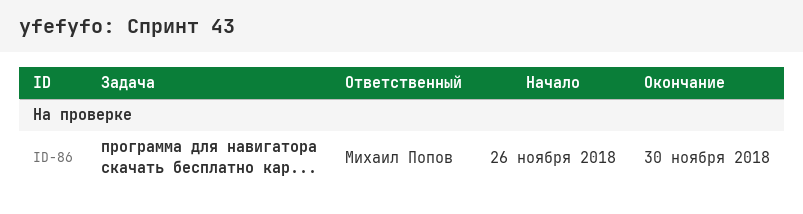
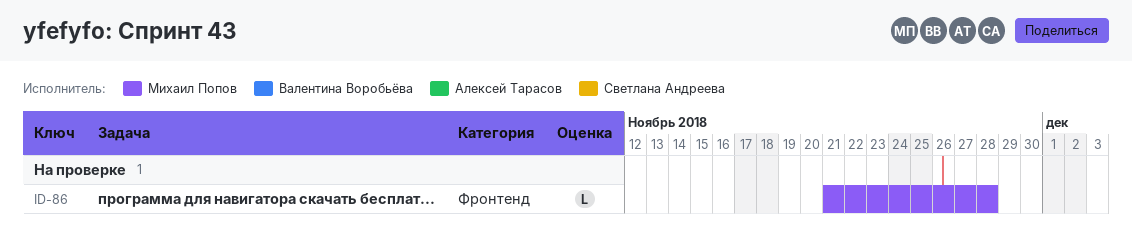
ID-86, start: Nov 26 -> Nov 21
ID-86, due: Nov 30 -> Nov 28

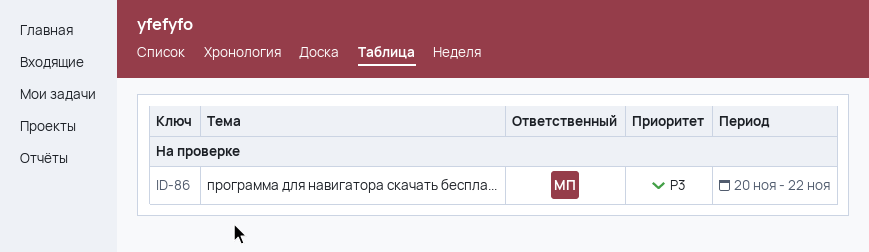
ID-86, start: Nov 21 -> Nov 20
ID-86, due: Nov 28 -> Nov 22

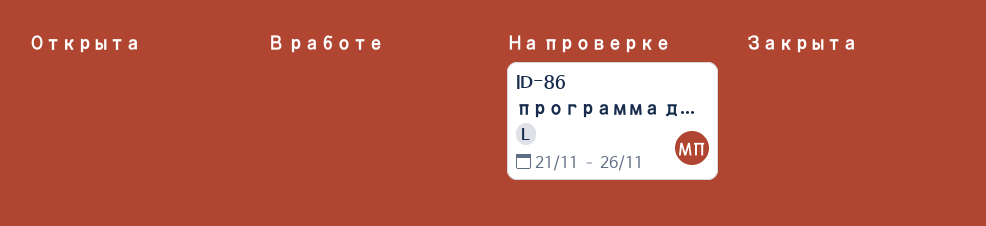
ID-86, start: Nov 20 -> Nov 21
ID-86, due: Nov 22 -> Nov 26

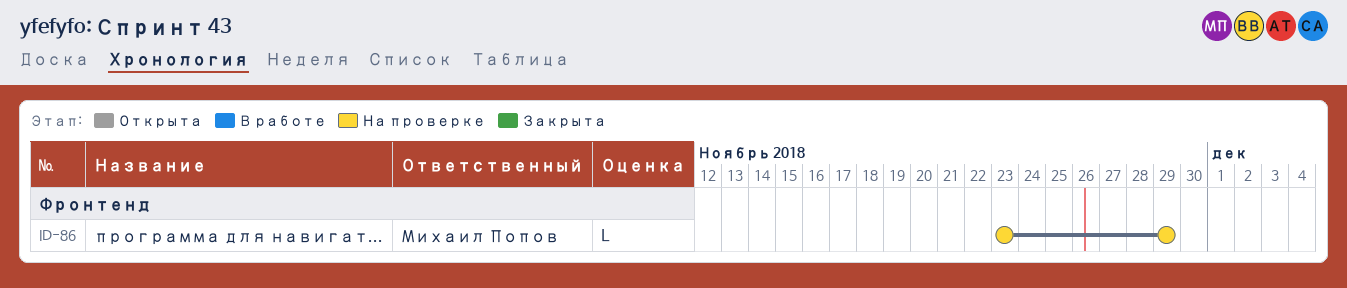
ID-86, start: Nov 21 -> Nov 23
ID-86, due: Nov 26 -> Nov 29

